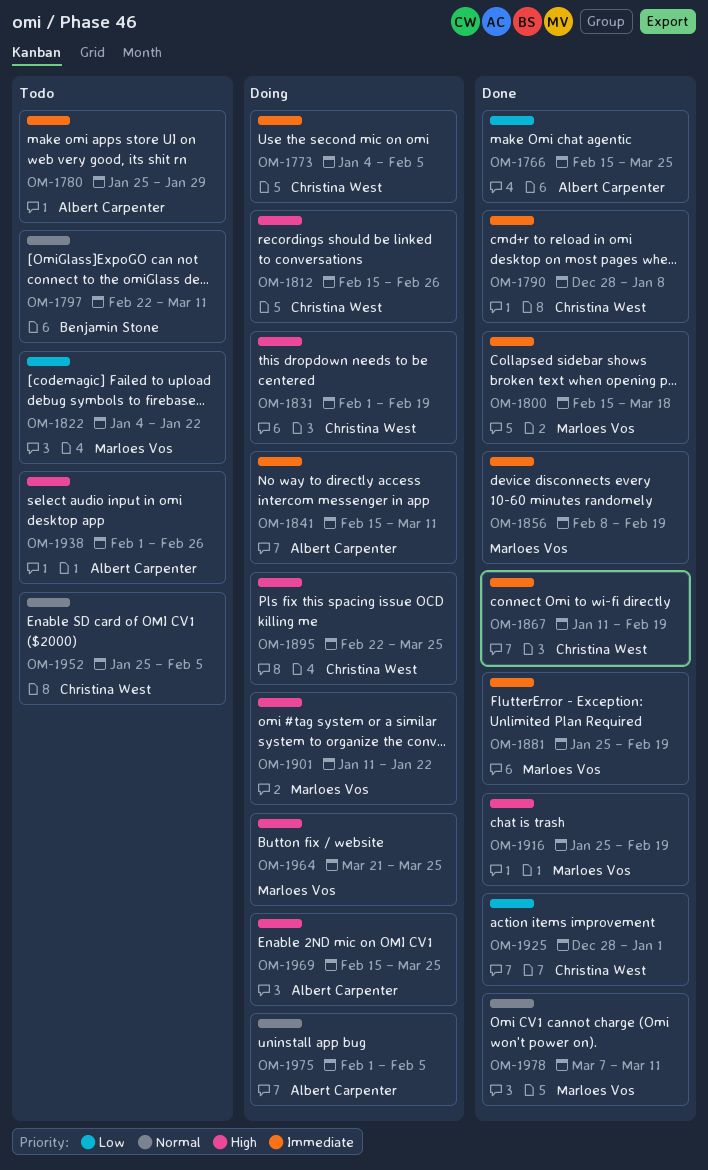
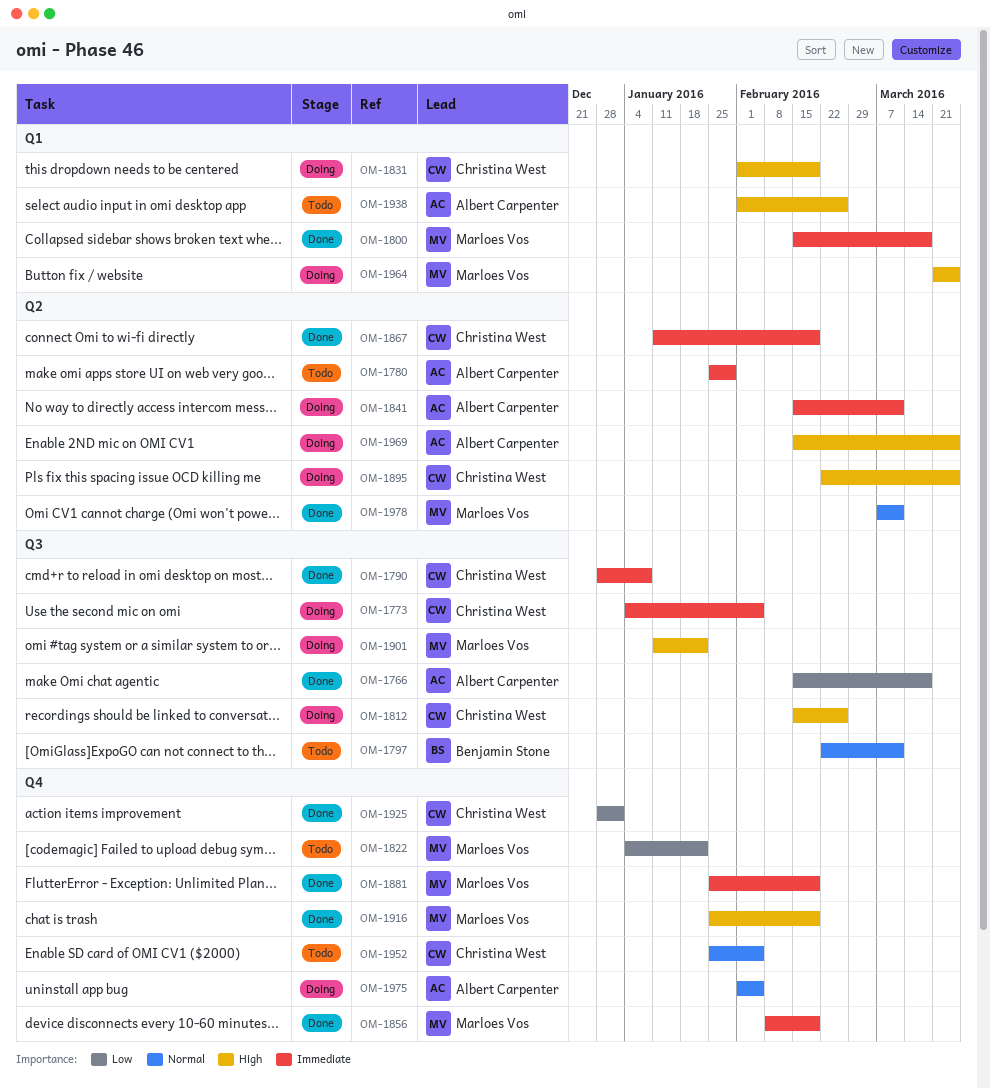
OM-1766, due: Mar 25 -> Mar 18

